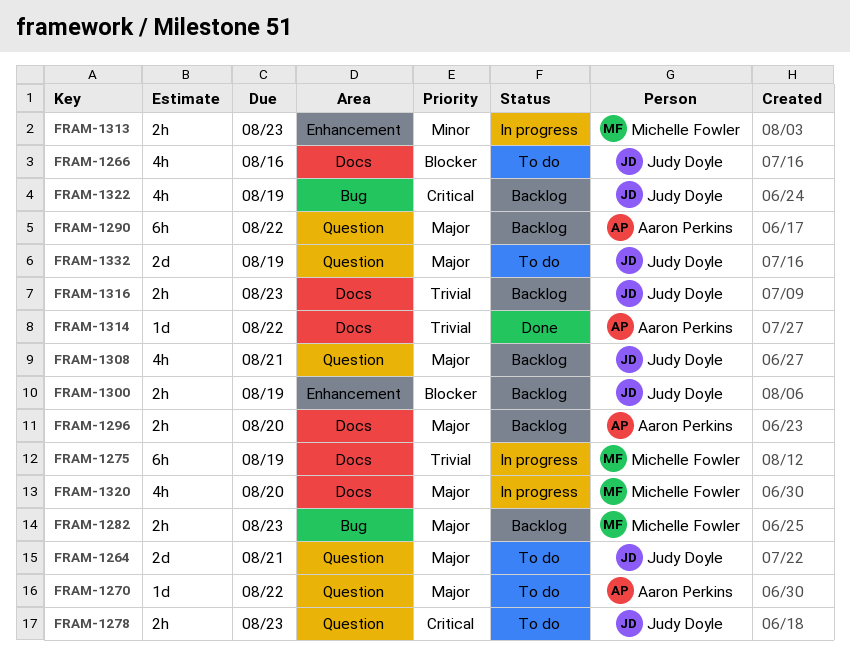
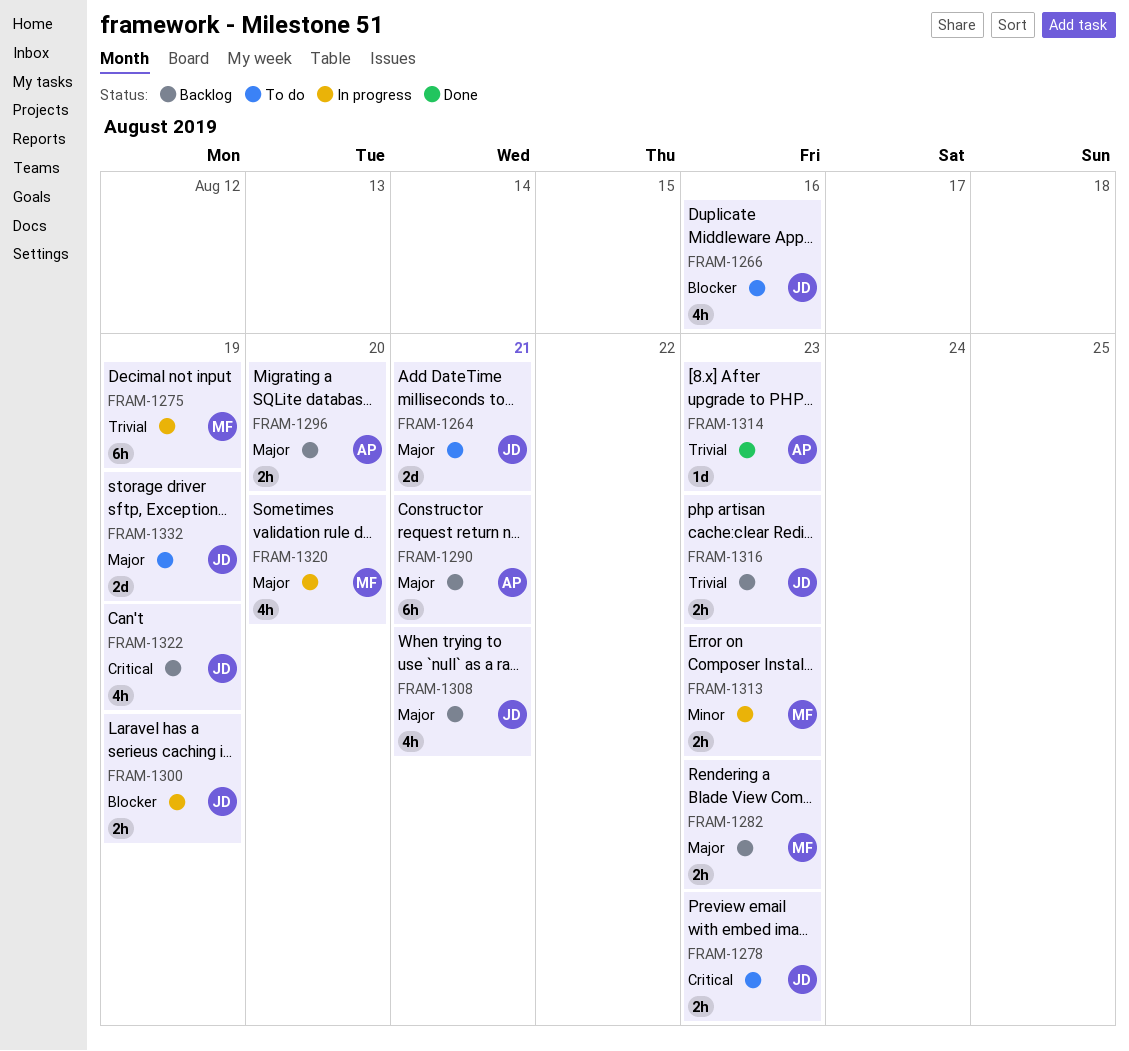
FRAM-1270: present -> none
FRAM-1290, due: Aug 22 -> Aug 21
FRAM-1300, status: Backlog -> In progress
FRAM-1314, due: Aug 22 -> Aug 23

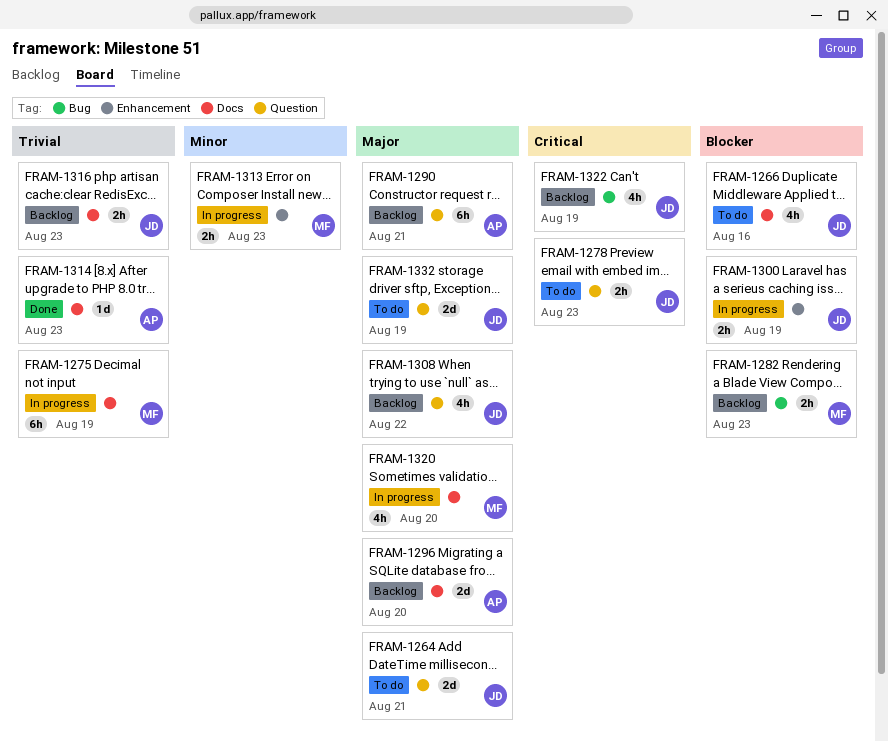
FRAM-1282, priority: Major -> Blocker
FRAM-1296, estimate: 2h -> 2d
FRAM-1308, due: Aug 21 -> Aug 22

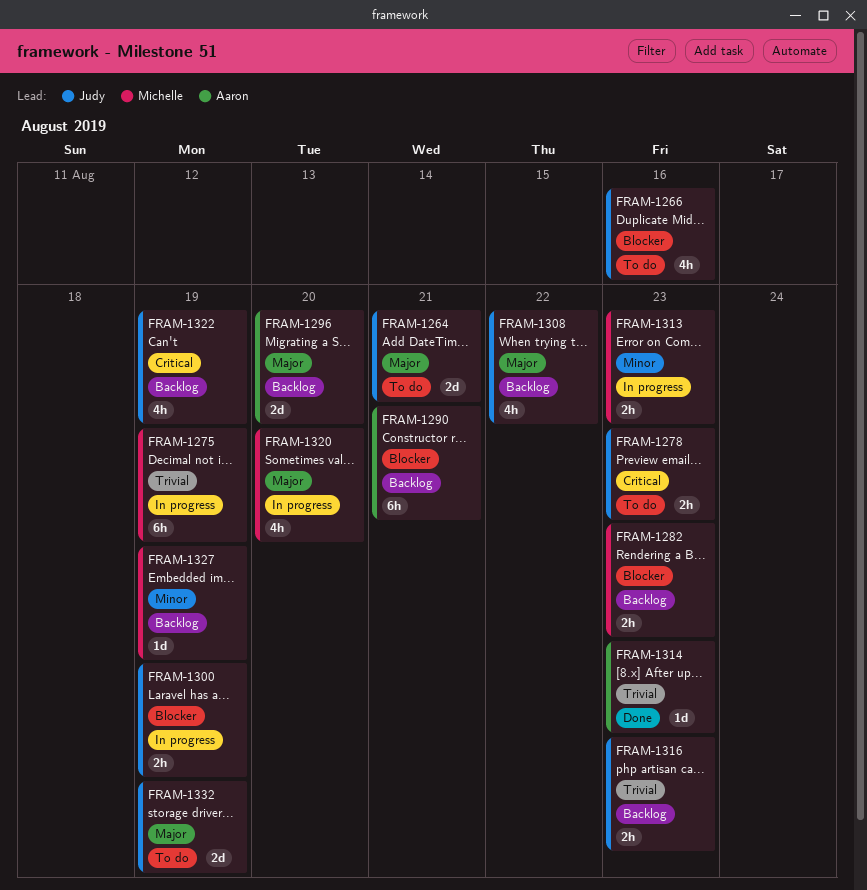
FRAM-1290, priority: Major -> Blocker
FRAM-1327: none -> present

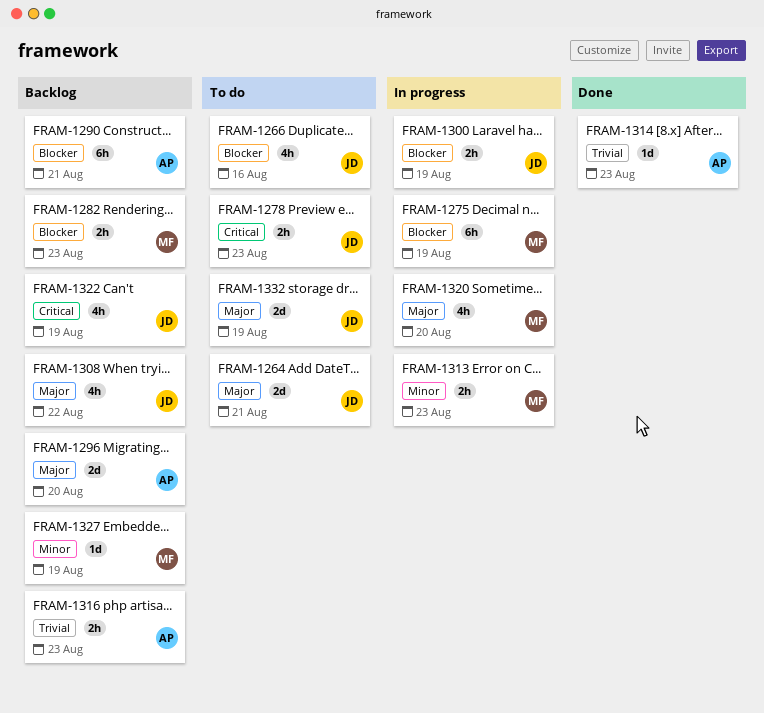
FRAM-1275, priority: Trivial -> Blocker
FRAM-1316, owner: Judy -> Aaron

